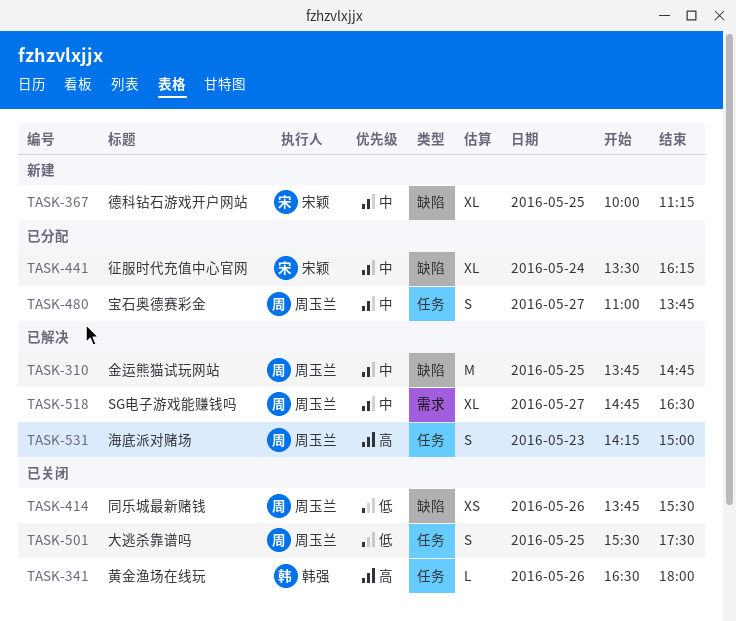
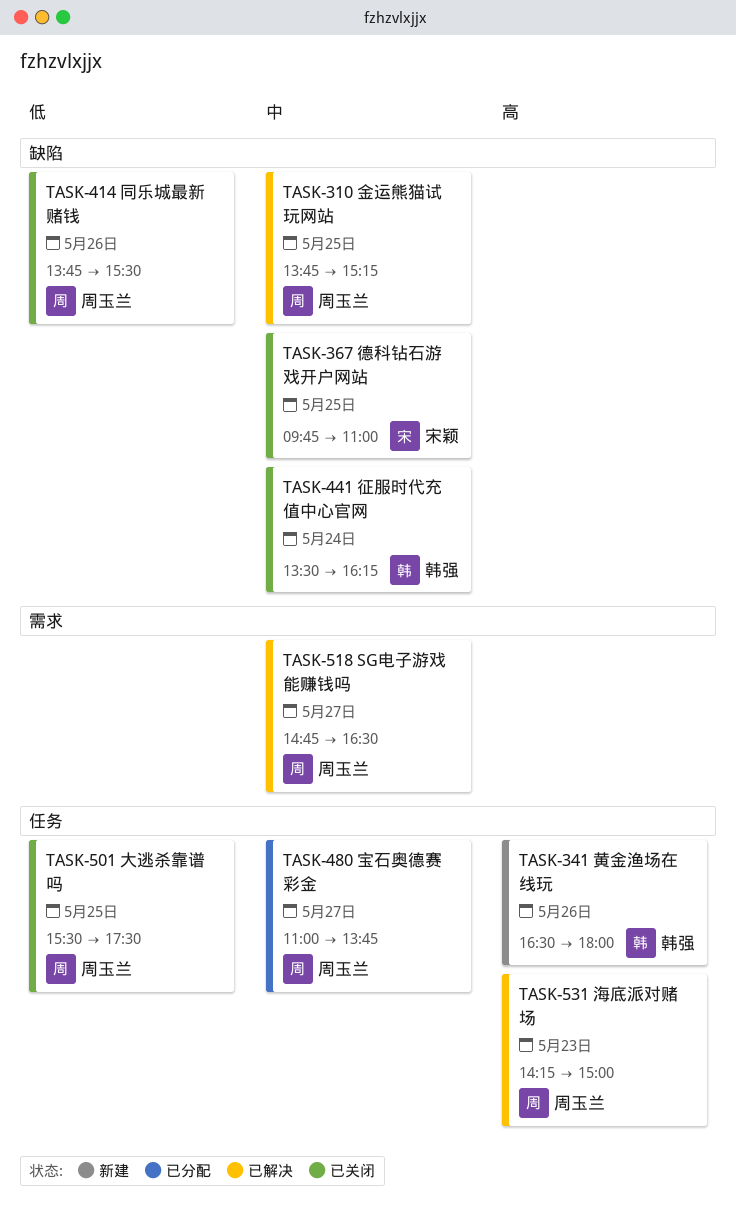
TASK-310, ends: 14:45 -> 15:15
TASK-341, status: 已关闭 -> 新建
TASK-367, status: 新建 -> 已关闭
TASK-367, begins: 10:00 -> 09:45
TASK-367, ends: 11:15 -> 11:00
TASK-441, status: 已分配 -> 已关闭
TASK-441, owner: 宋颖 -> 韩强

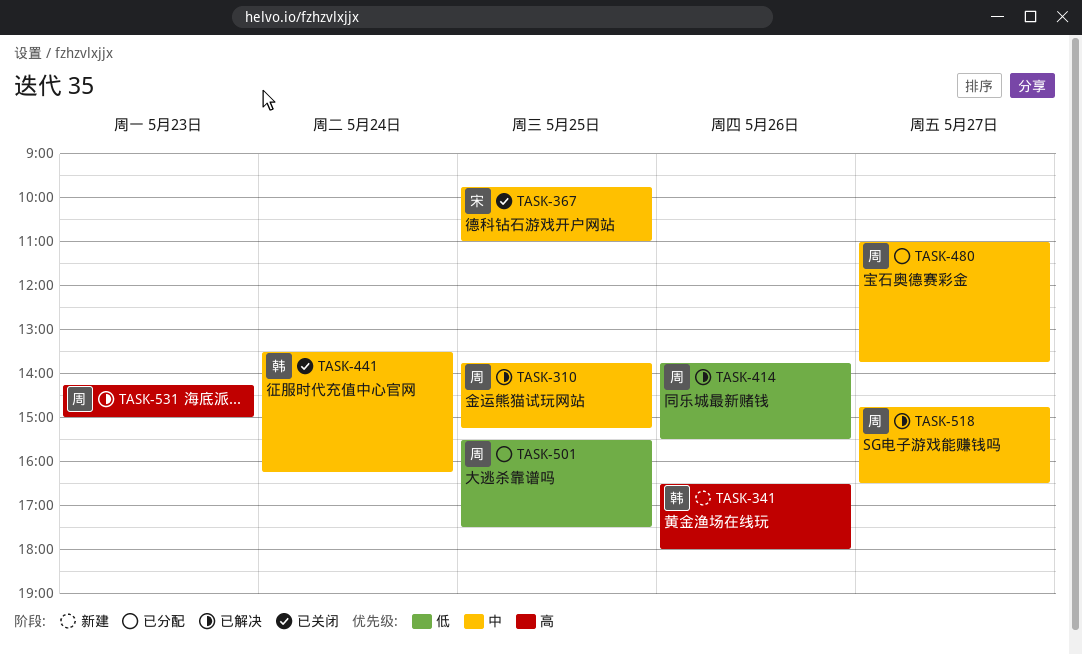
TASK-414, status: 已关闭 -> 已解决
TASK-501, status: 已关闭 -> 已分配

